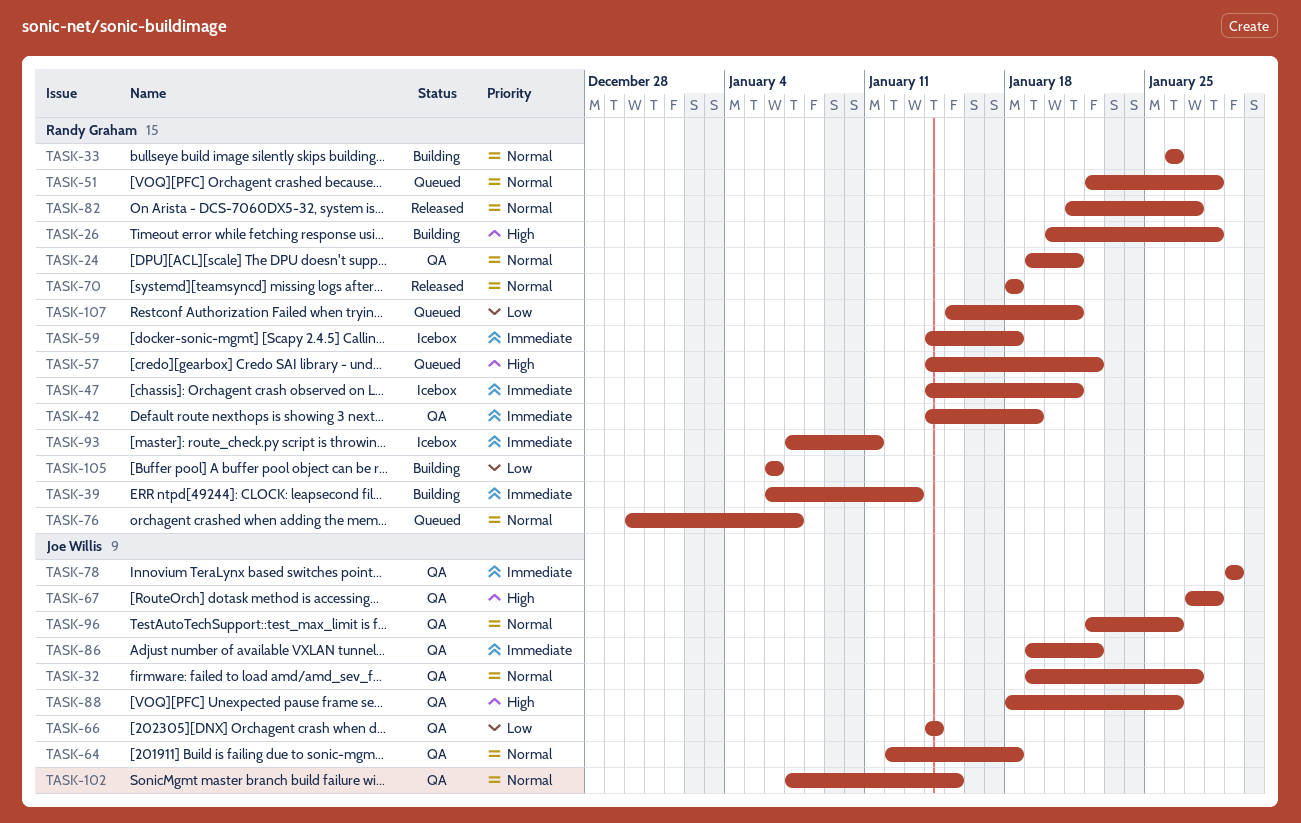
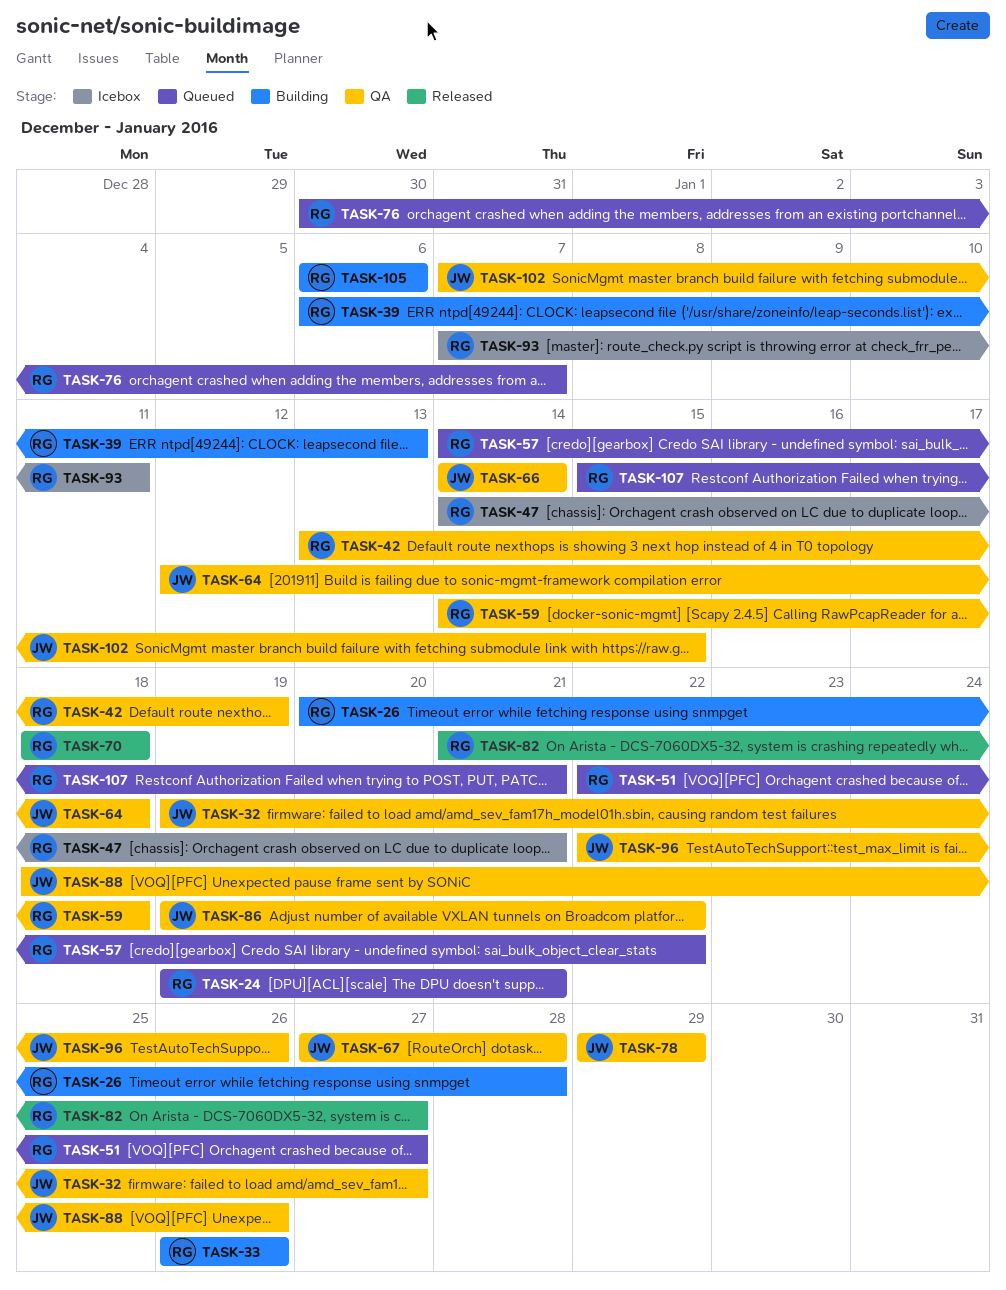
TASK-24, status: QA -> Queued
TASK-42, start: Jan 14 -> Jan 13
TASK-51, due: Jan 28 -> Jan 27
TASK-59, status: Icebox -> QA

